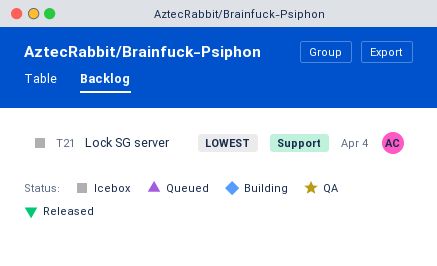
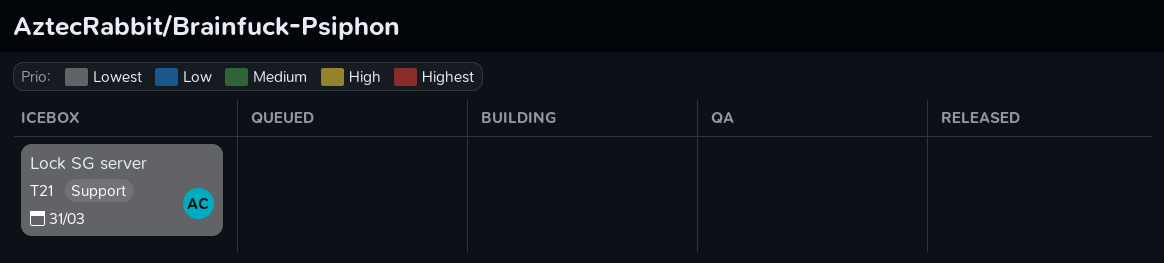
T21, due: Apr 4 -> Mar 31

